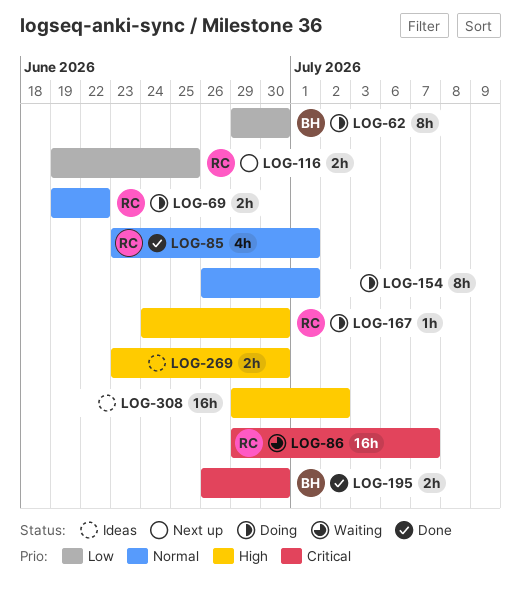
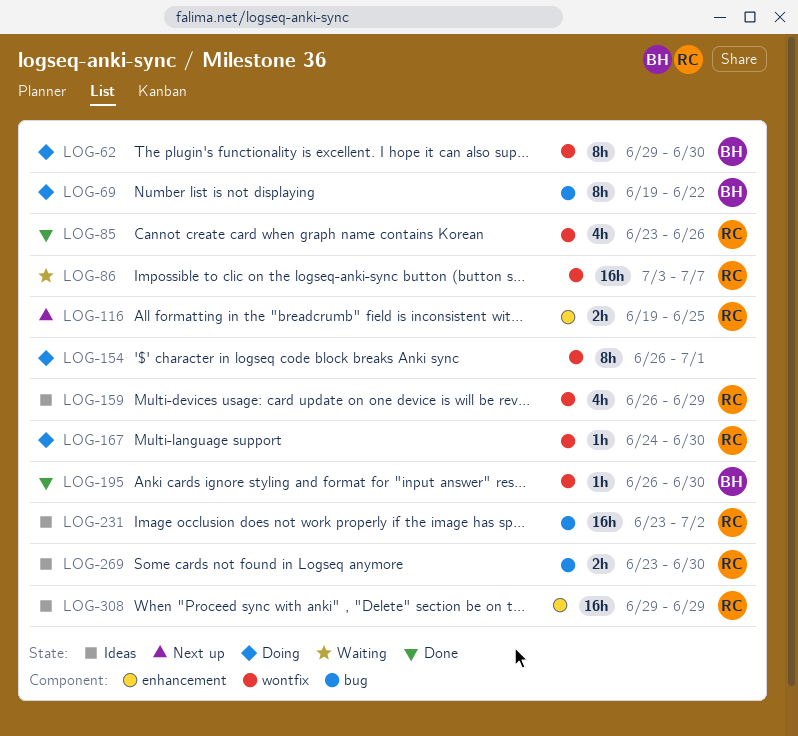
LOG-69, owner: RC -> BH
LOG-69, estimate: 2h -> 8h
LOG-85, due: Jul 1 -> Jun 26
LOG-86, start: Jun 29 -> Jul 3
LOG-159: none -> present
LOG-195, estimate: 2h -> 1h
LOG-231: none -> present
LOG-269, owner: none -> RC
LOG-308, owner: none -> RC
LOG-308, due: Jul 2 -> Jun 29

